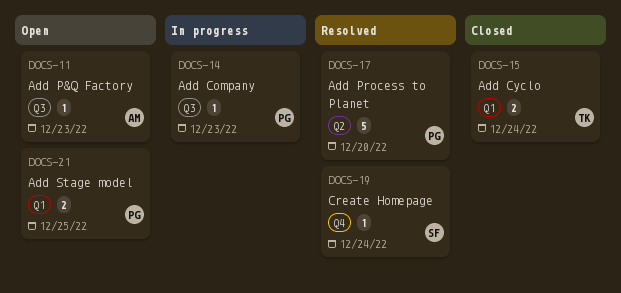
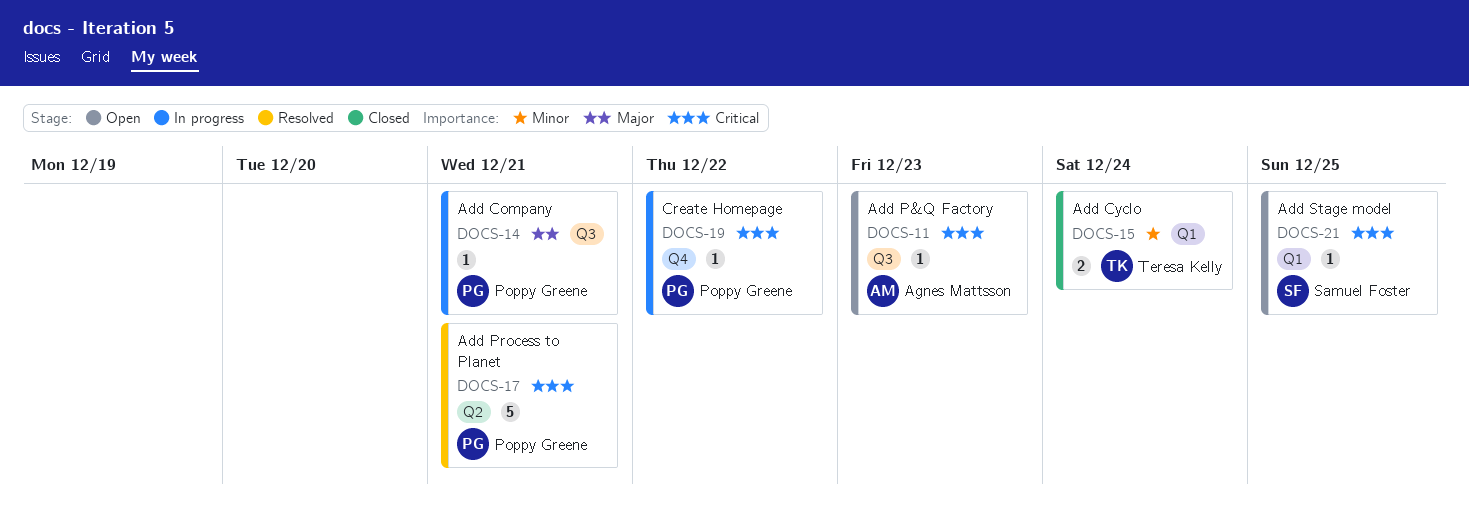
DOCS-14, due: Dec 23 -> Dec 21
DOCS-17, due: Dec 20 -> Dec 21
DOCS-19, status: Resolved -> In progress
DOCS-19, owner: Samuel Foster -> Poppy Greene
DOCS-19, due: Dec 24 -> Dec 22
DOCS-21, owner: Poppy Greene -> Samuel Foster
DOCS-21, estimate: 2 -> 1

